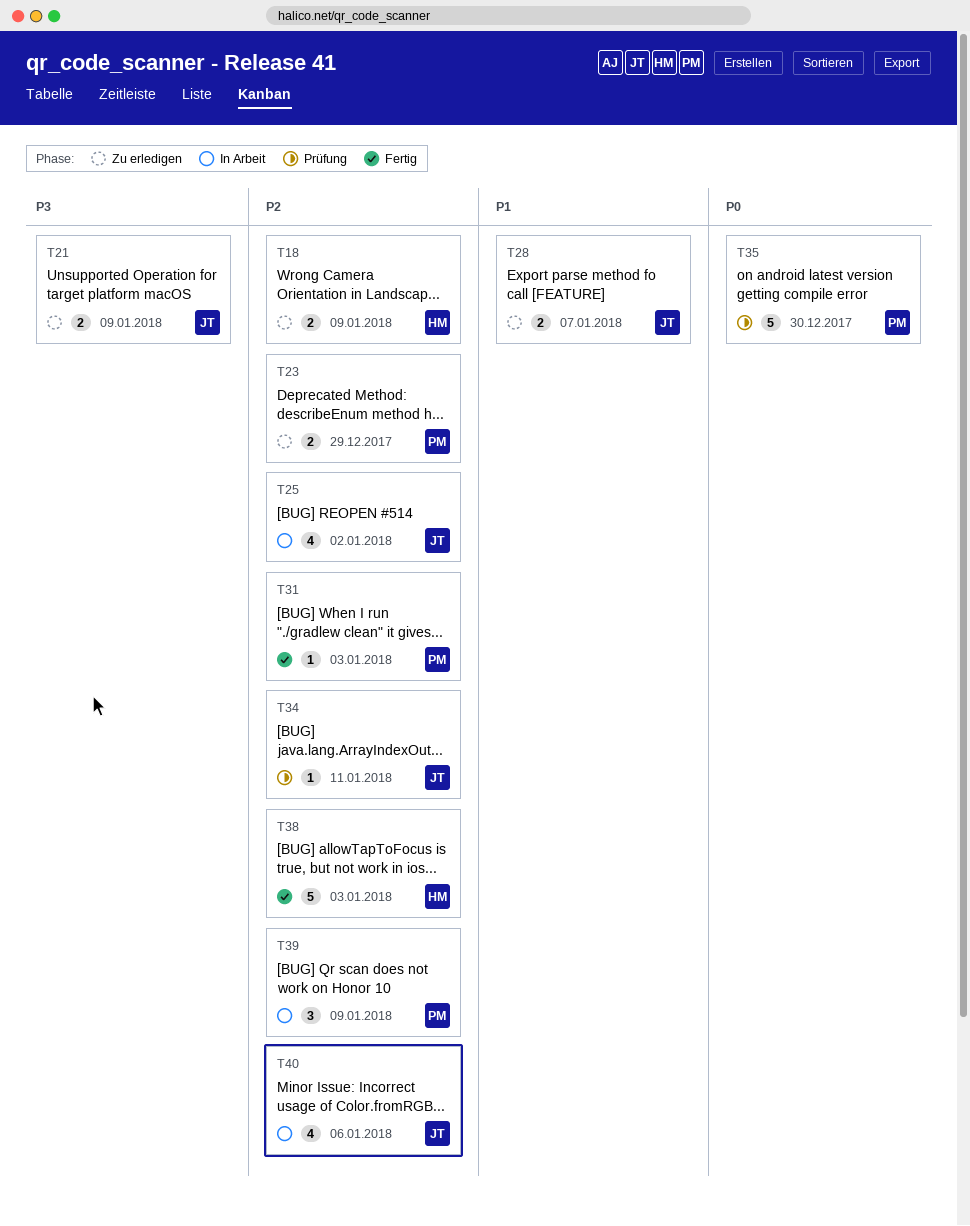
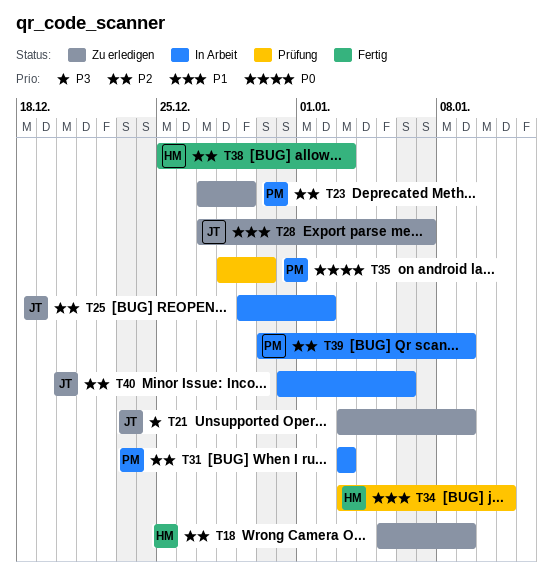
T31, status: Fertig -> In Arbeit
T34, owner: JT -> HM
T34, priority: P2 -> P1

